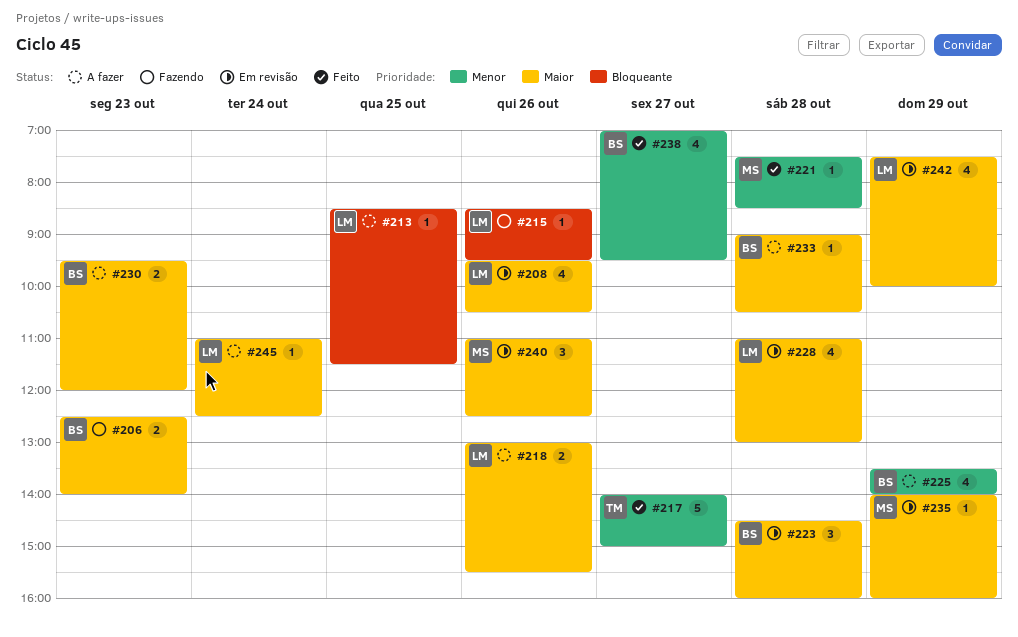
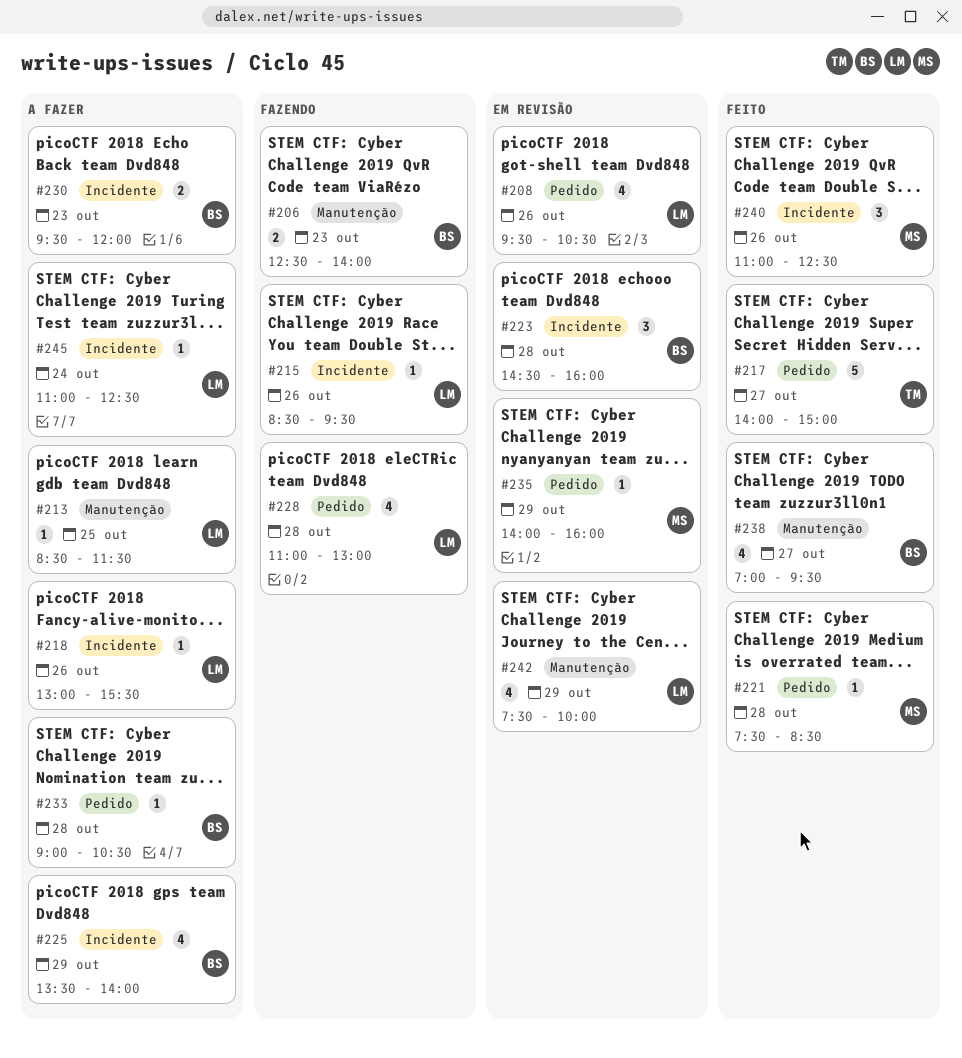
#218, estimate: 2 -> 1
#228, status: Em revisão -> Fazendo
#240, status: Em revisão -> Feito

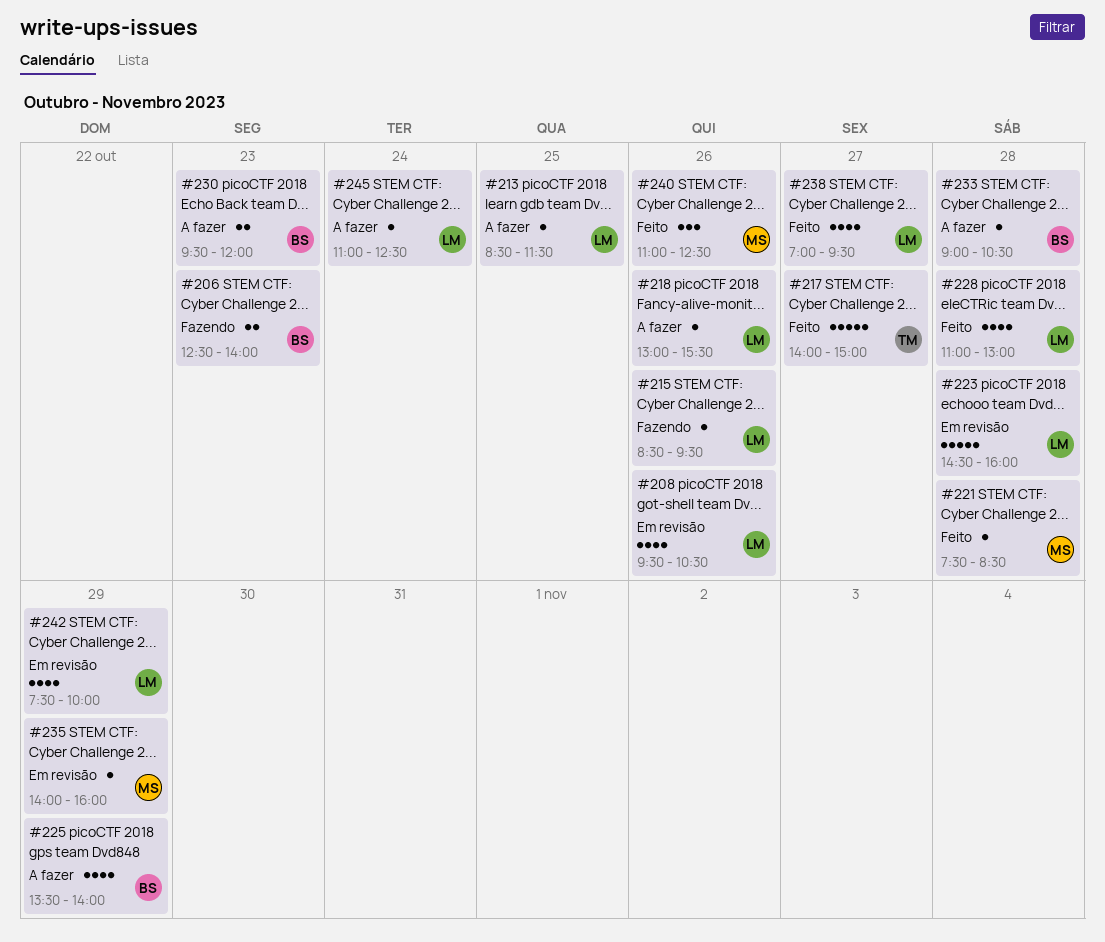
#223, owner: BS -> LM
#223, estimate: 3 -> 5
#228, status: Fazendo -> Feito
#238, owner: BS -> LM

